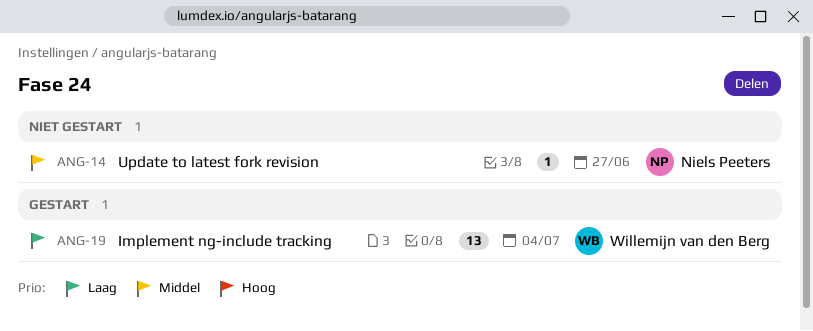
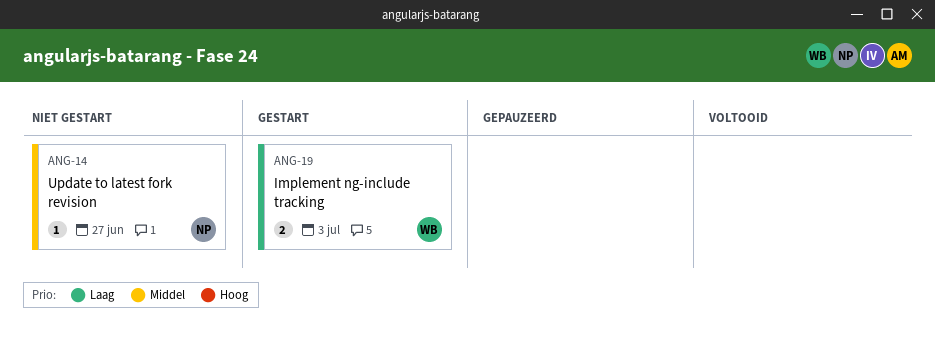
ANG-19, estimate: 13 -> 2
ANG-19, due: Jul 4 -> Jul 3

